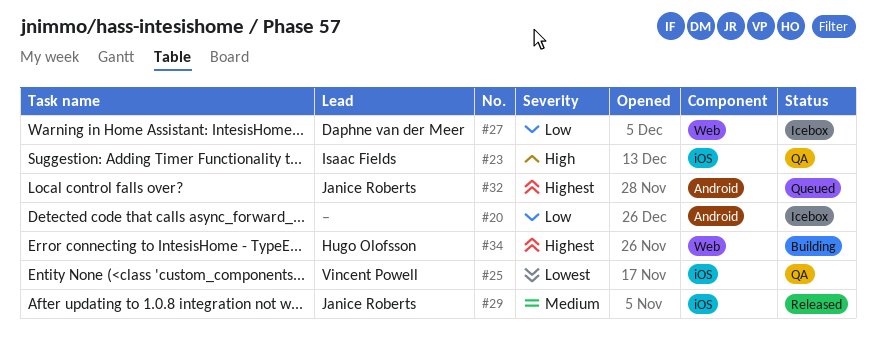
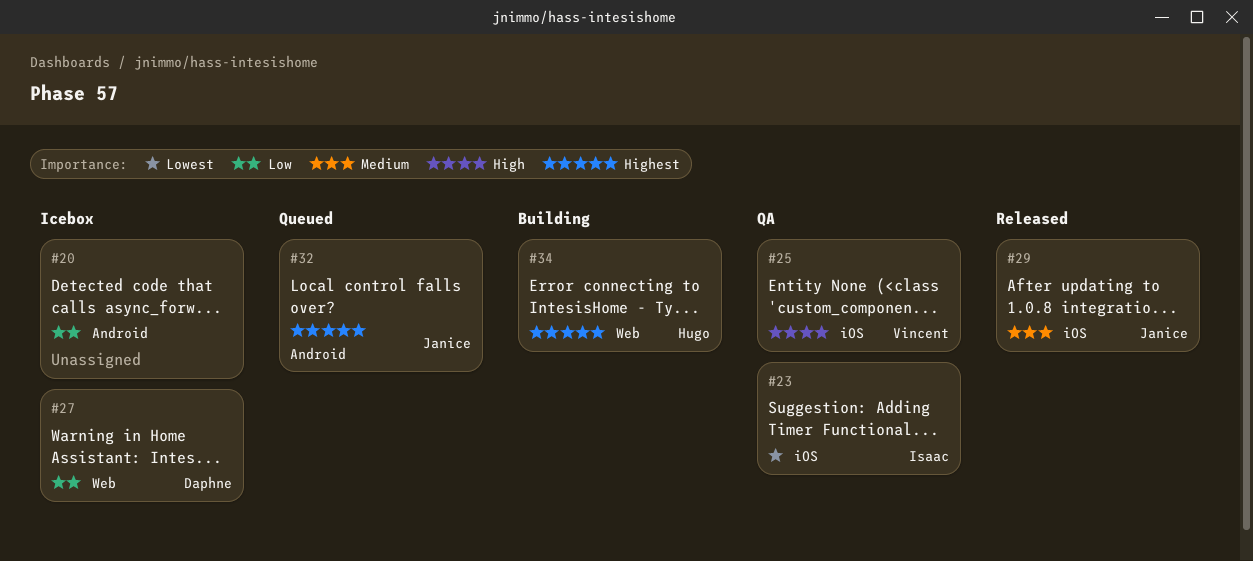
#23, priority: High -> Lowest
#25, priority: Lowest -> High

